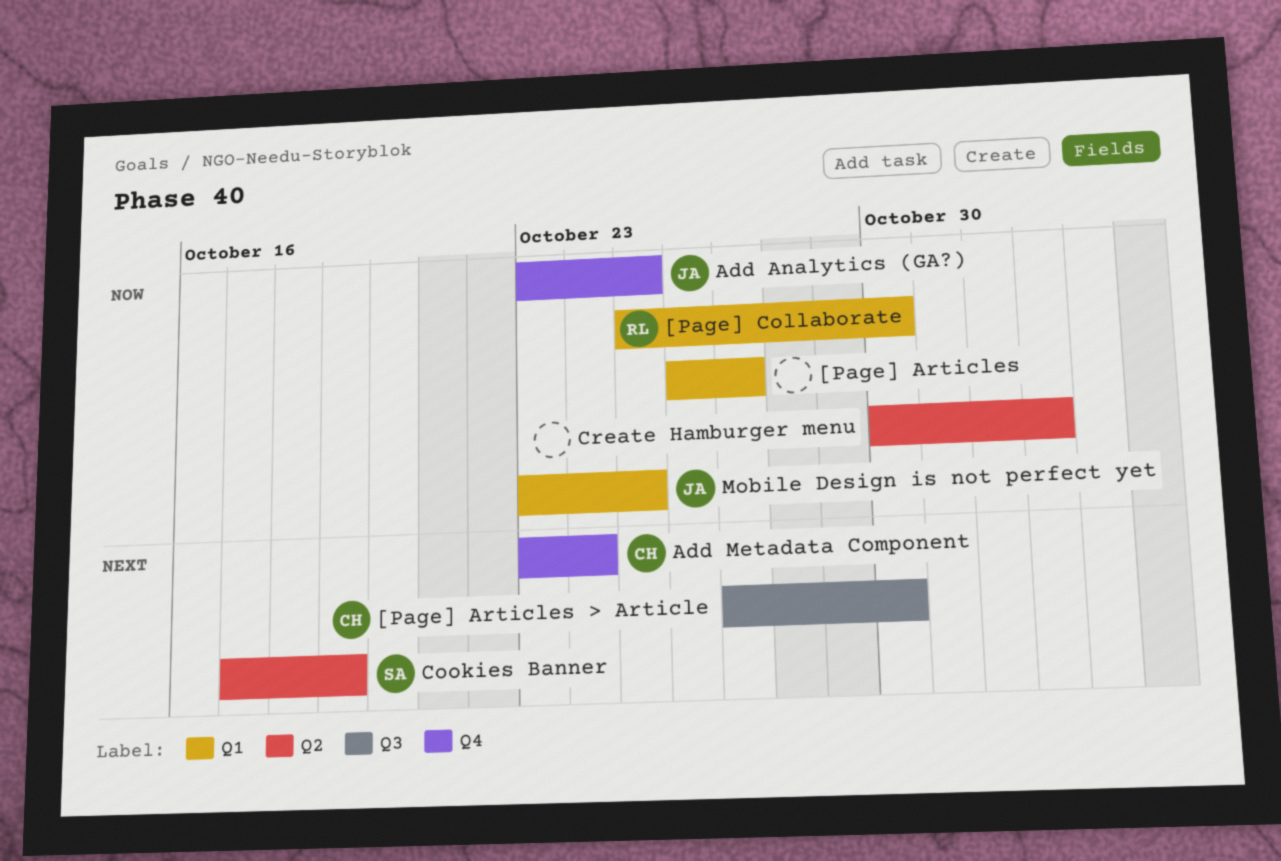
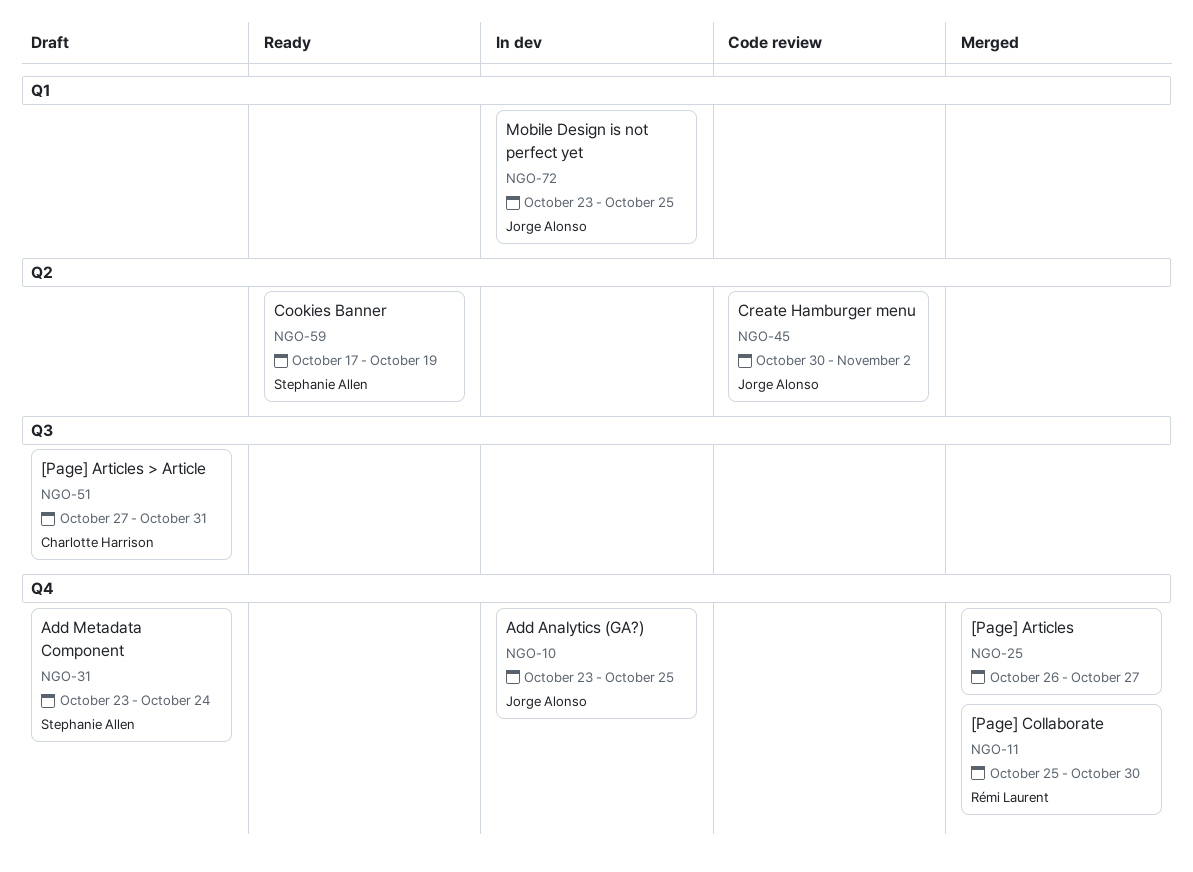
[Page] Articles, label: Q1 -> Q4
[Page] Articles > Article, due: Oct 30 -> Oct 31
[Page] Collaborate, label: Q1 -> Q4
Add Metadata Component, owner: Charlotte Harrison -> Stephanie Allen
Create Hamburger menu, owner: none -> Jorge Alonso

